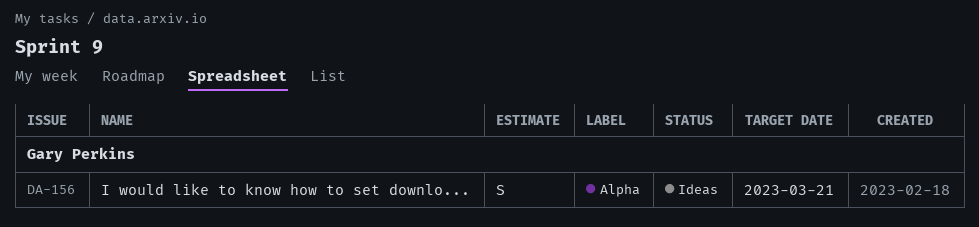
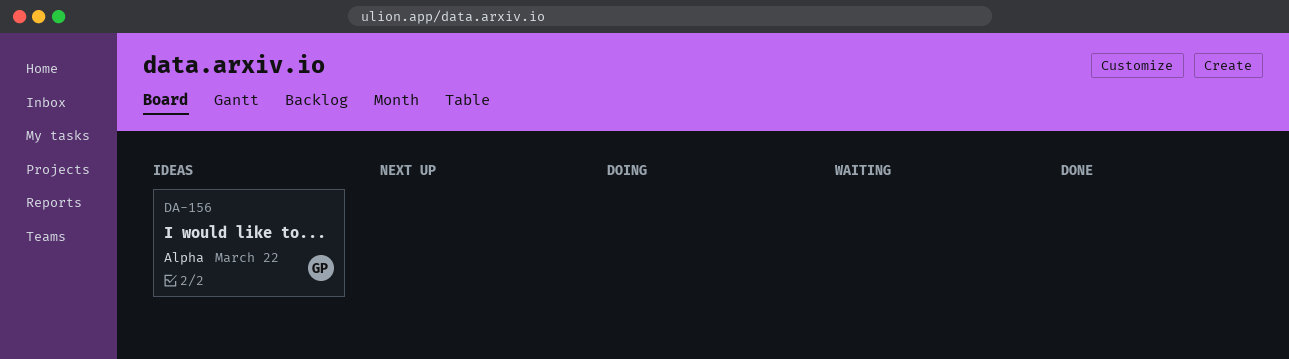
DA-156, due: Mar 21 -> Mar 22

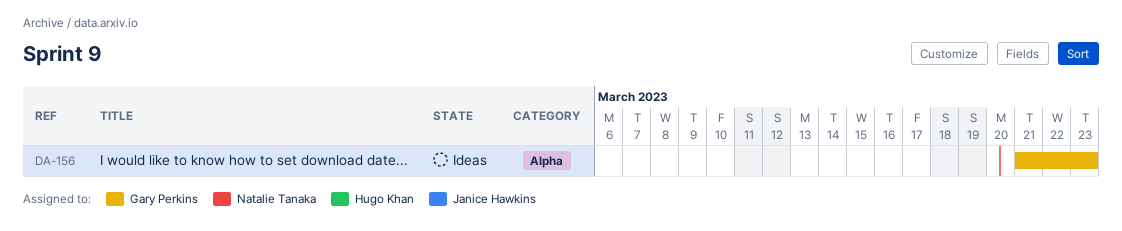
DA-156, due: Mar 22 -> Mar 23

